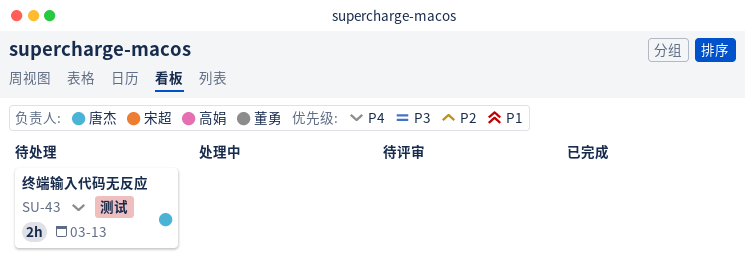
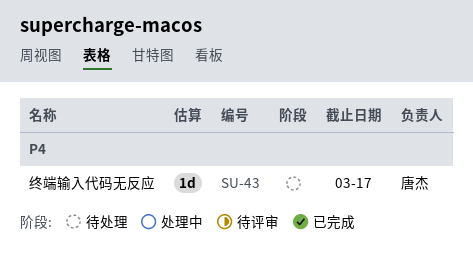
SU-43, estimate: 2h -> 1d
SU-43, due: Mar 13 -> Mar 17

